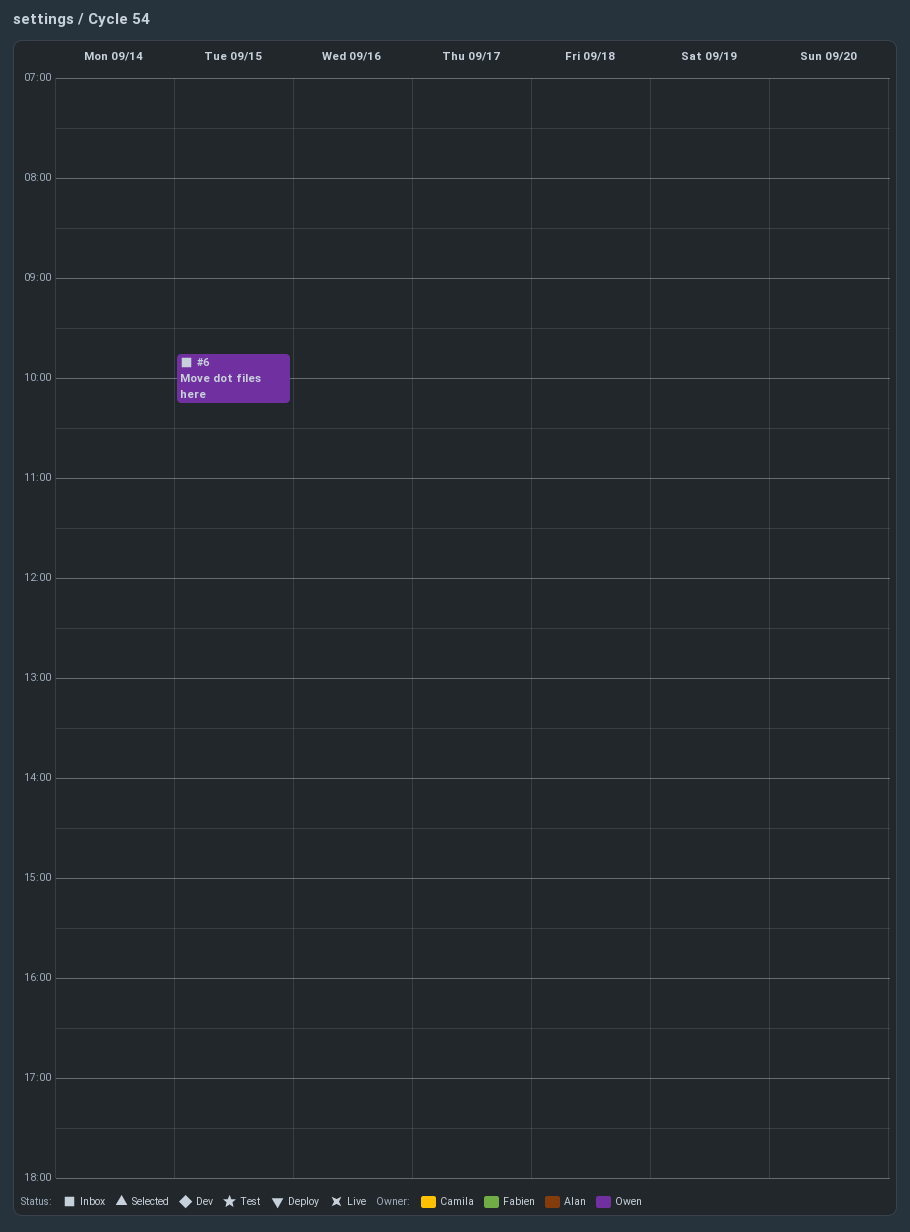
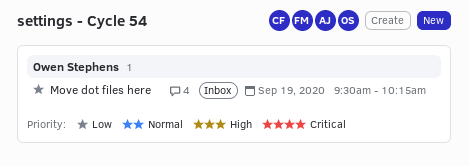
Move dot files here, day: Sep 15 -> Sep 19
Move dot files here, begins: 09:45 -> 09:30

